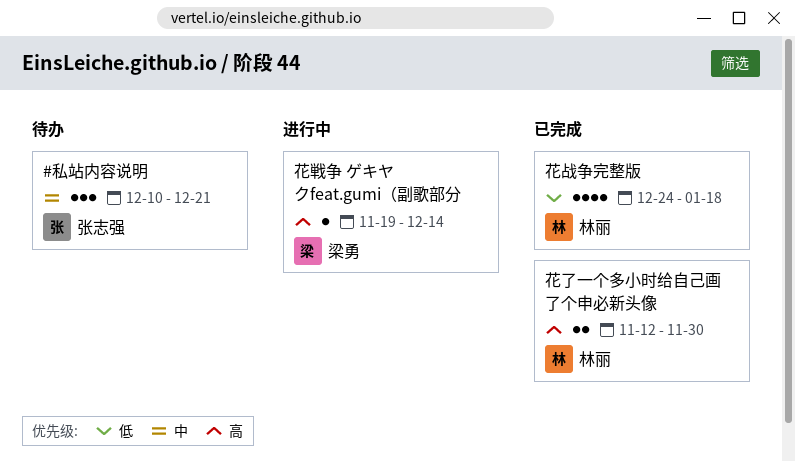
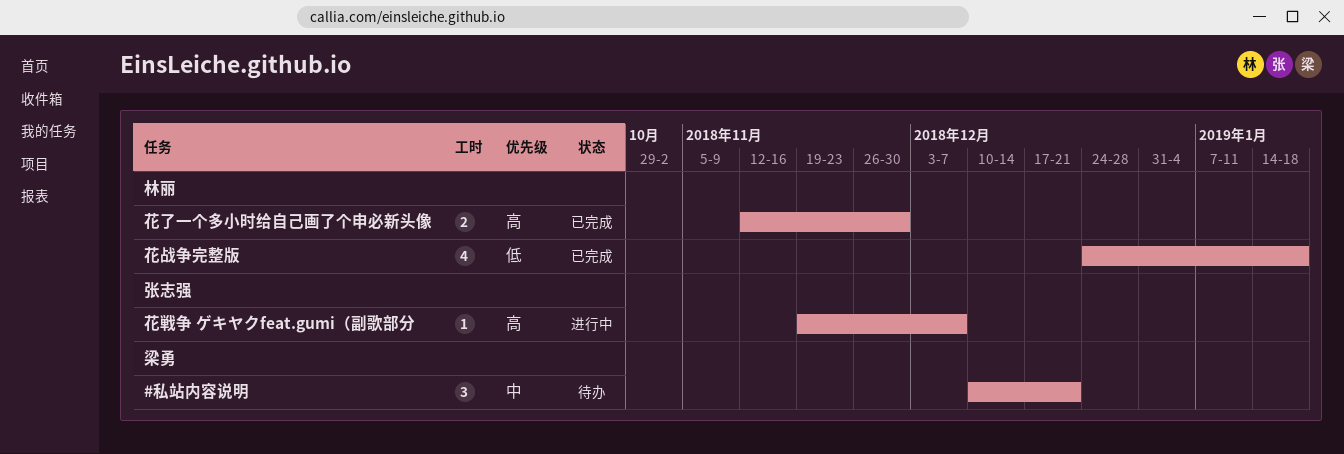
#私站内容说明, owner: 张志强 -> 梁勇
花戦争 ゲキヤクfeat.gumi（副歌部分, owner: 梁勇 -> 张志强
花戦争 ゲキヤクfeat.gumi（副歌部分, due: Dec 14 -> Dec 7

